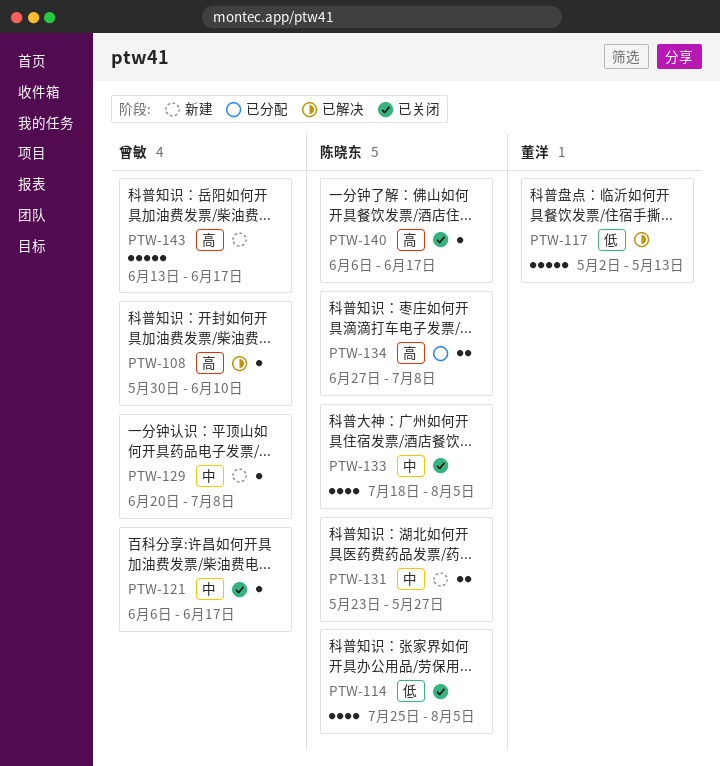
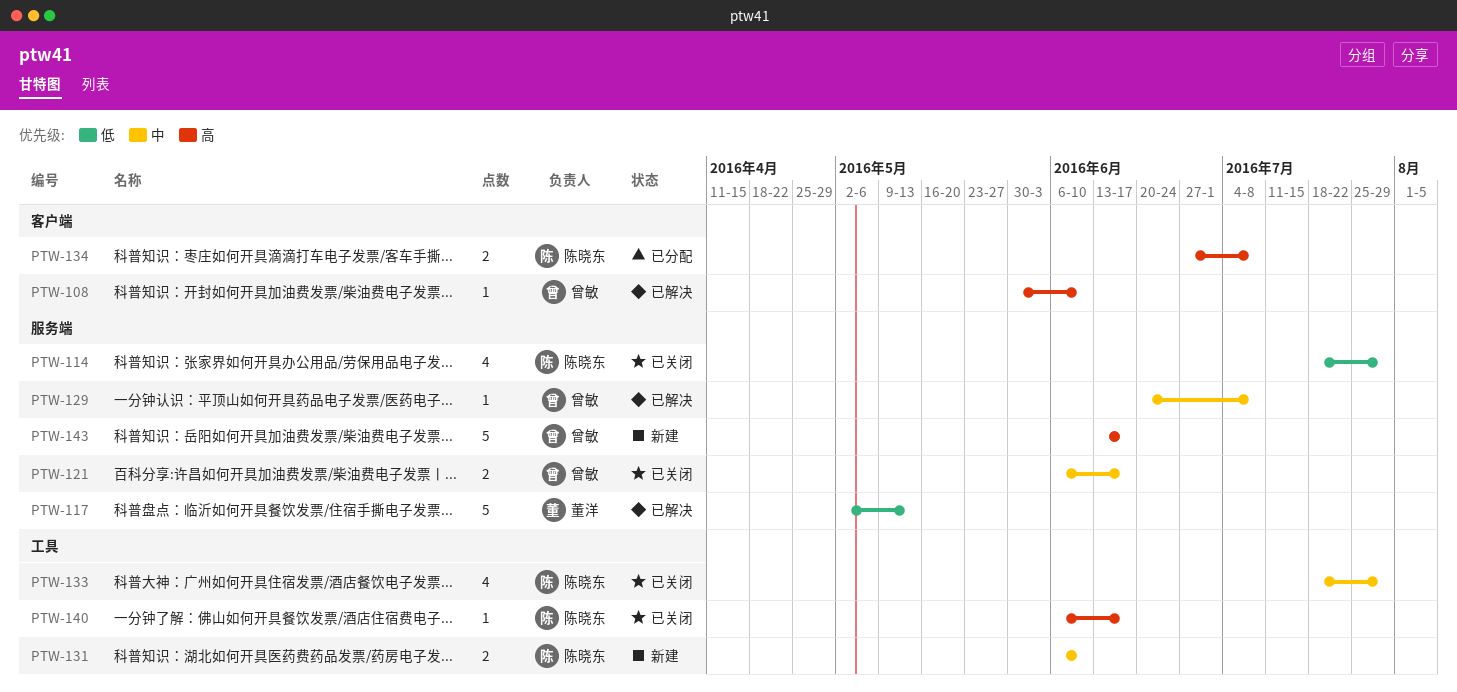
PTW-114, start: Jul 25 -> Jul 18
PTW-114, due: Aug 5 -> Jul 29
PTW-121, estimate: 1 -> 2
PTW-129, status: 新建 -> 已解决
PTW-131, start: May 23 -> Jun 6
PTW-131, due: May 27 -> Jun 10
PTW-133, due: Aug 5 -> Jul 29

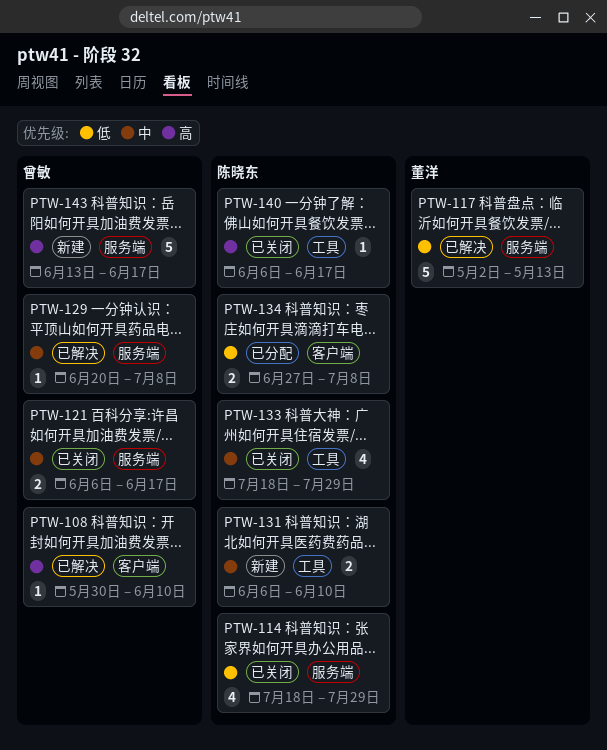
PTW-134, priority: 高 -> 低

